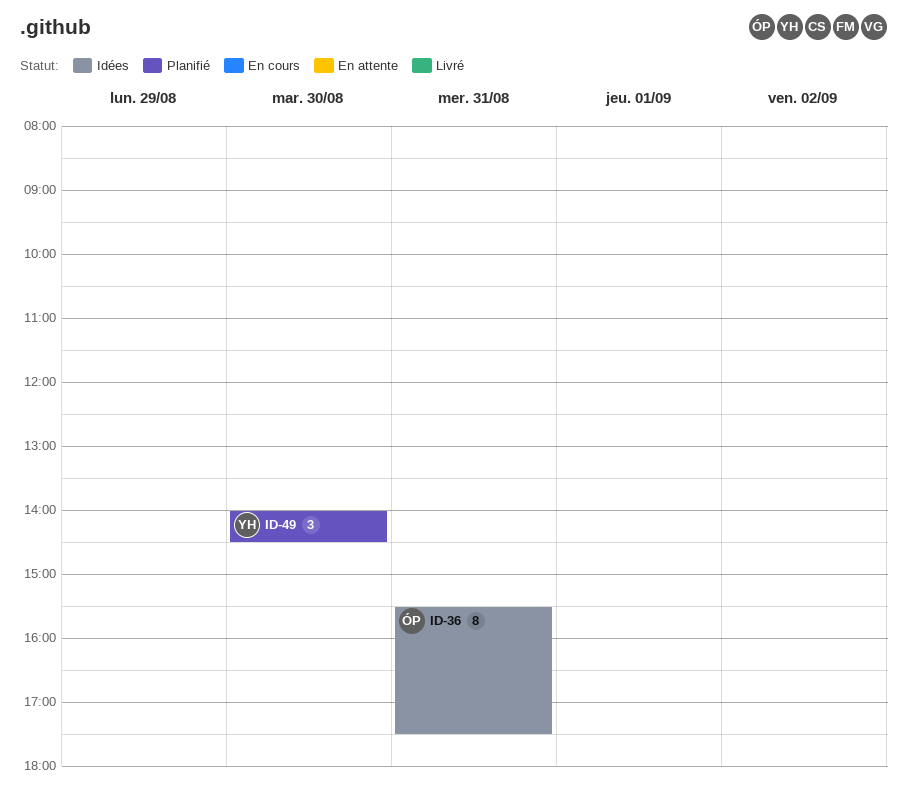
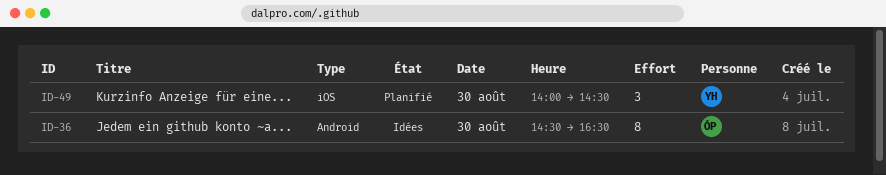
ID-36, day: Aug 31 -> Aug 30
ID-36, begins: 15:30 -> 14:30
ID-36, ends: 17:30 -> 16:30

